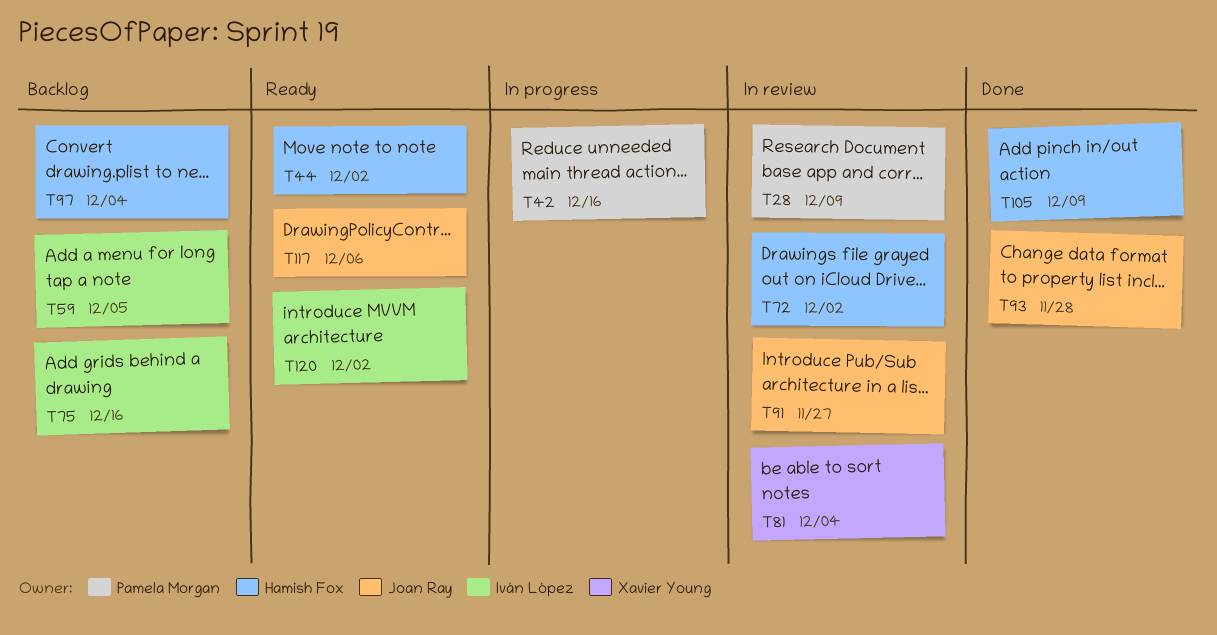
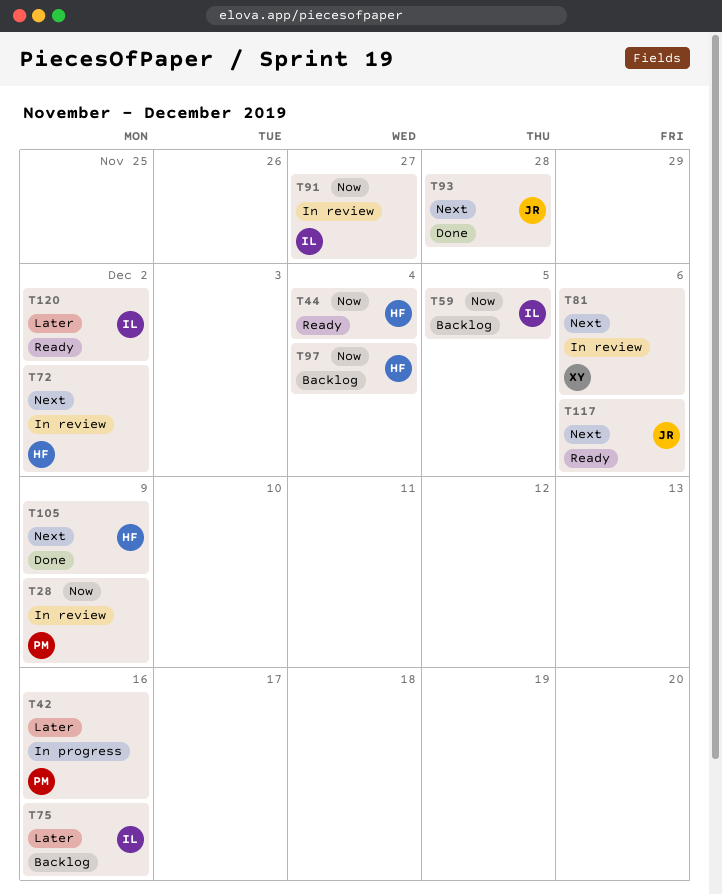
T44, due: Dec 2 -> Dec 4
T81, due: Dec 4 -> Dec 6
T91, owner: Joan Ray -> Iván López

